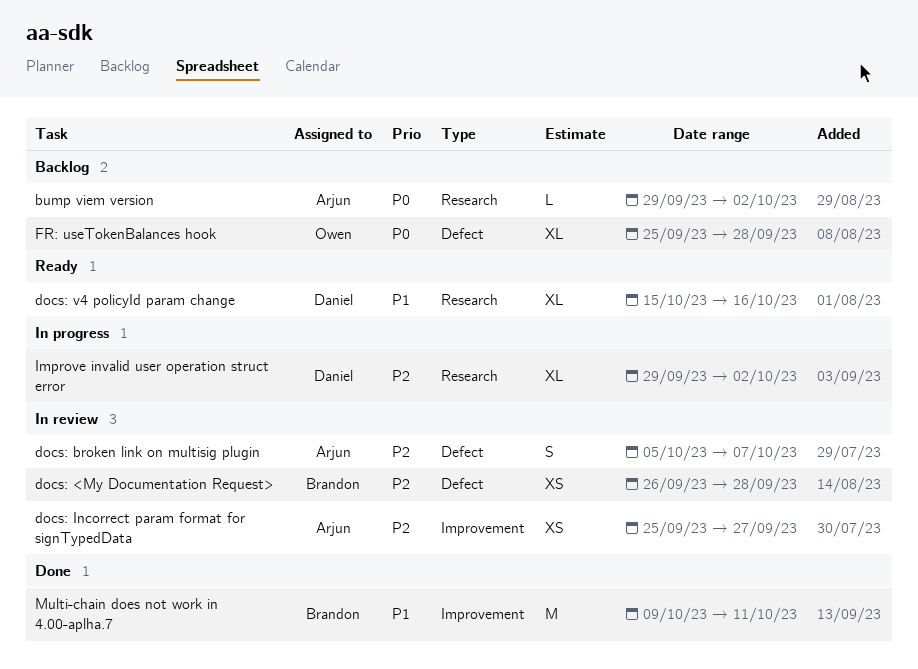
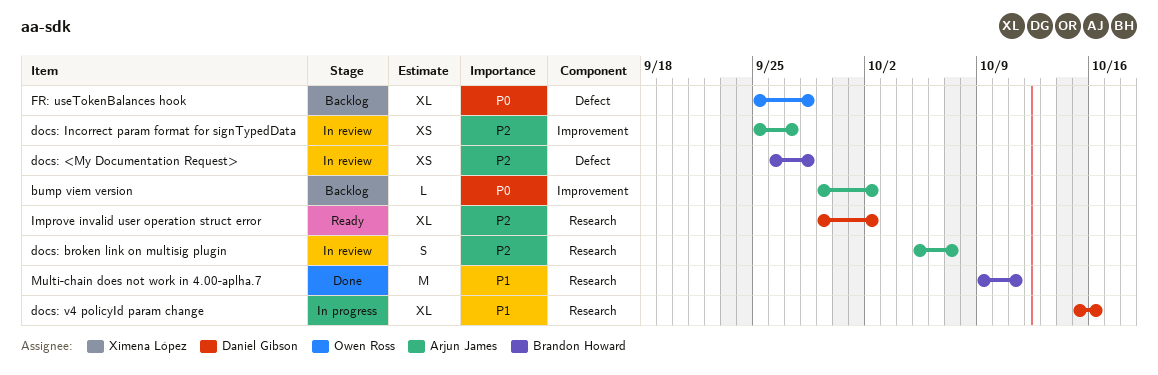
bump viem version, label: Research -> Improvement
docs: broken link on multisig plugin, label: Defect -> Research
docs: v4 policyId param change, status: Ready -> In progress
Improve invalid user operation struct error, status: In progress -> Ready
Multi-chain does not work in 4.00-aplha.7, label: Improvement -> Research

